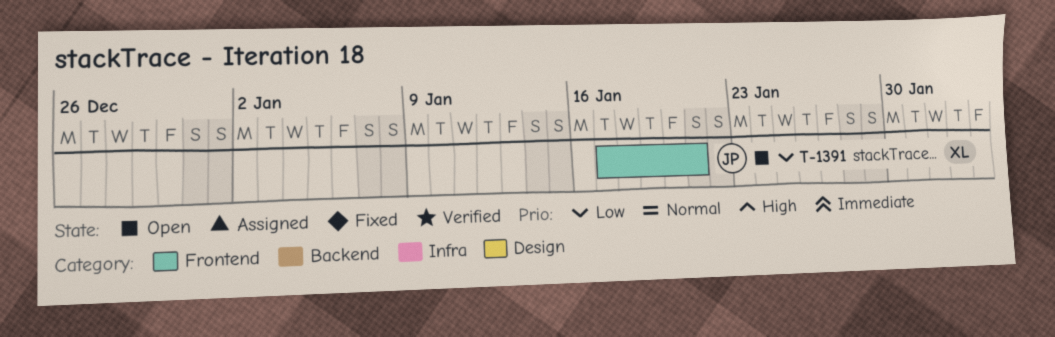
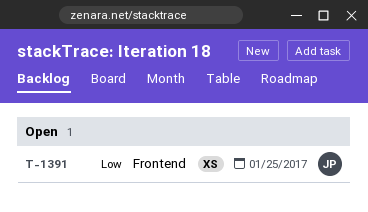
T-1391, estimate: XL -> XS
T-1391, due: Jan 21 -> Jan 25

